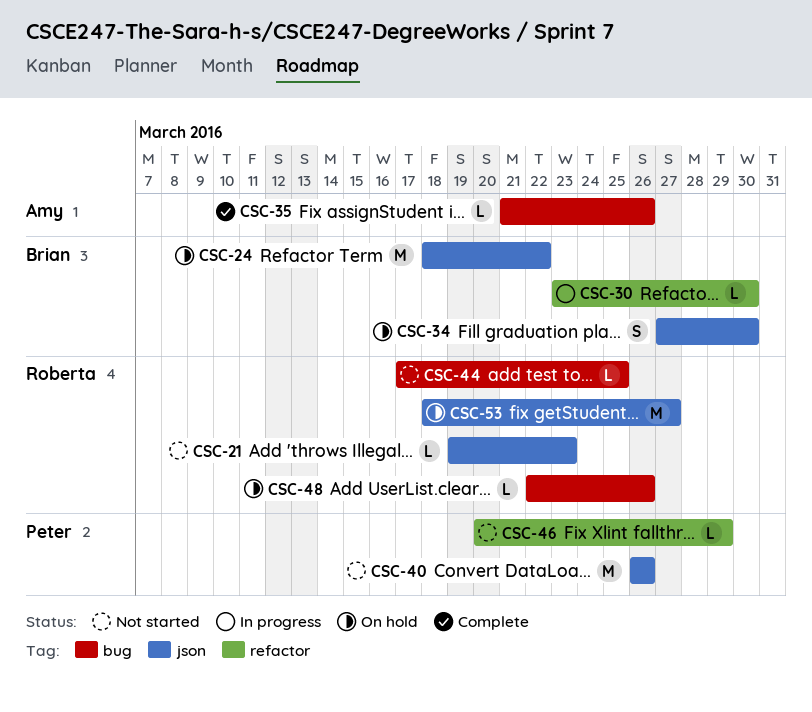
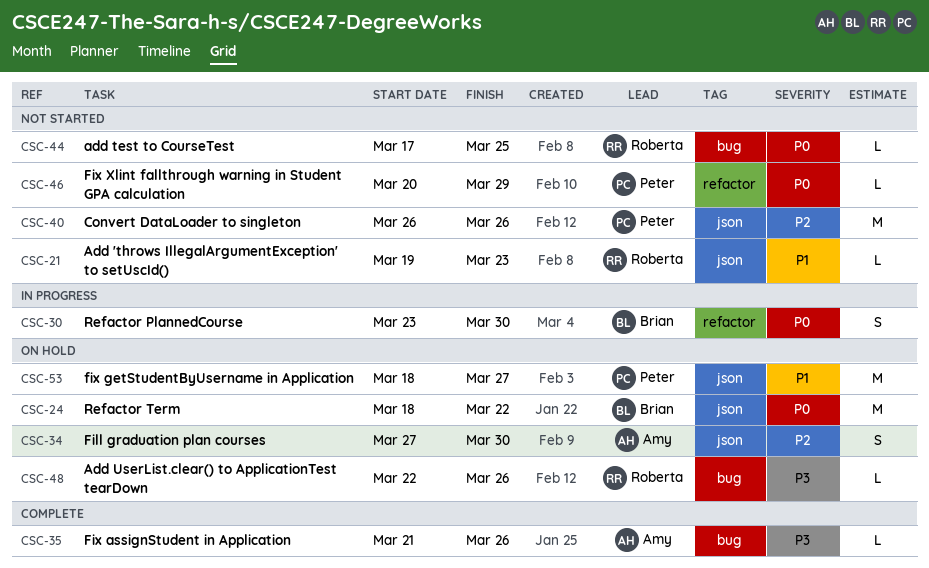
CSC-30, estimate: L -> S
CSC-34, owner: Brian -> Amy
CSC-53, owner: Roberta -> Peter

